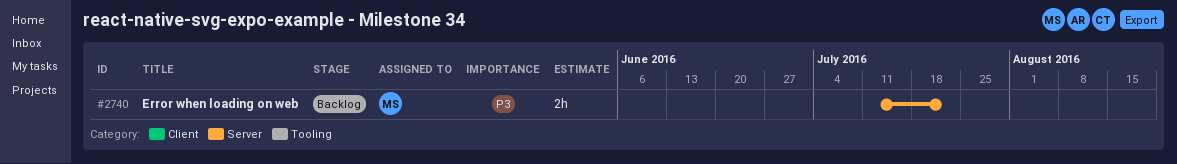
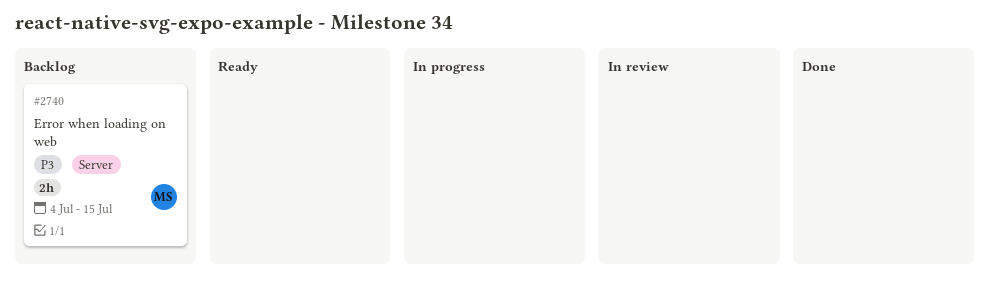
#2740, start: Jul 11 -> Jul 4
#2740, due: Jul 22 -> Jul 15

